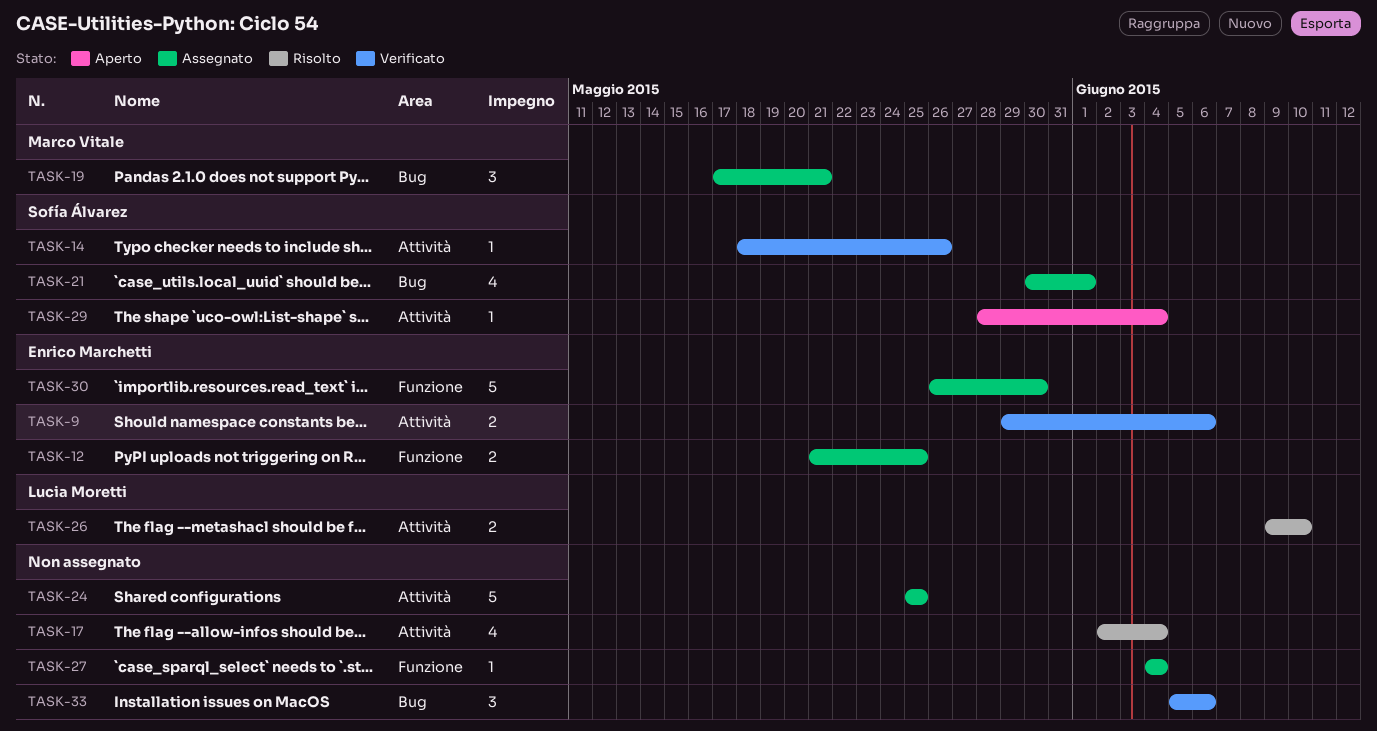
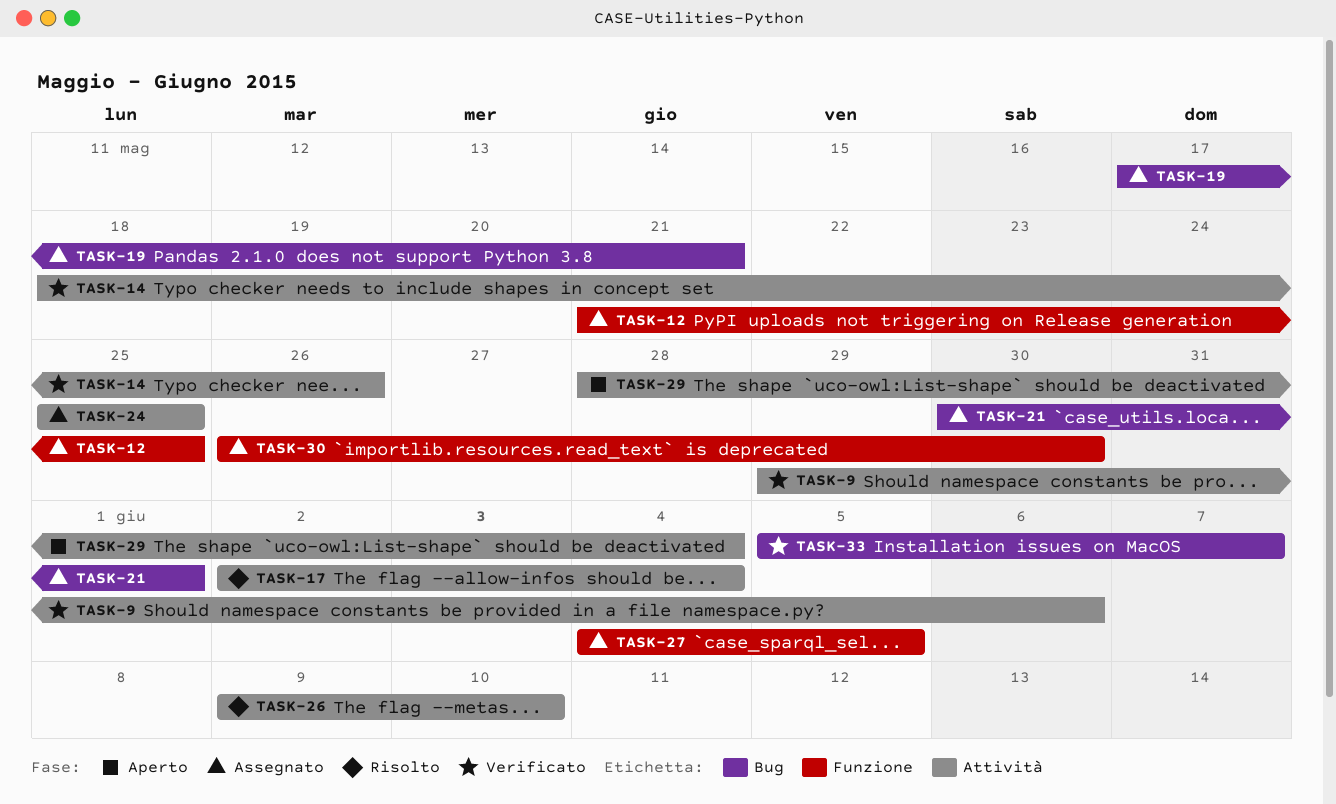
TASK-27, due: Jun 4 -> Jun 5
TASK-33, due: Jun 6 -> Jun 7

